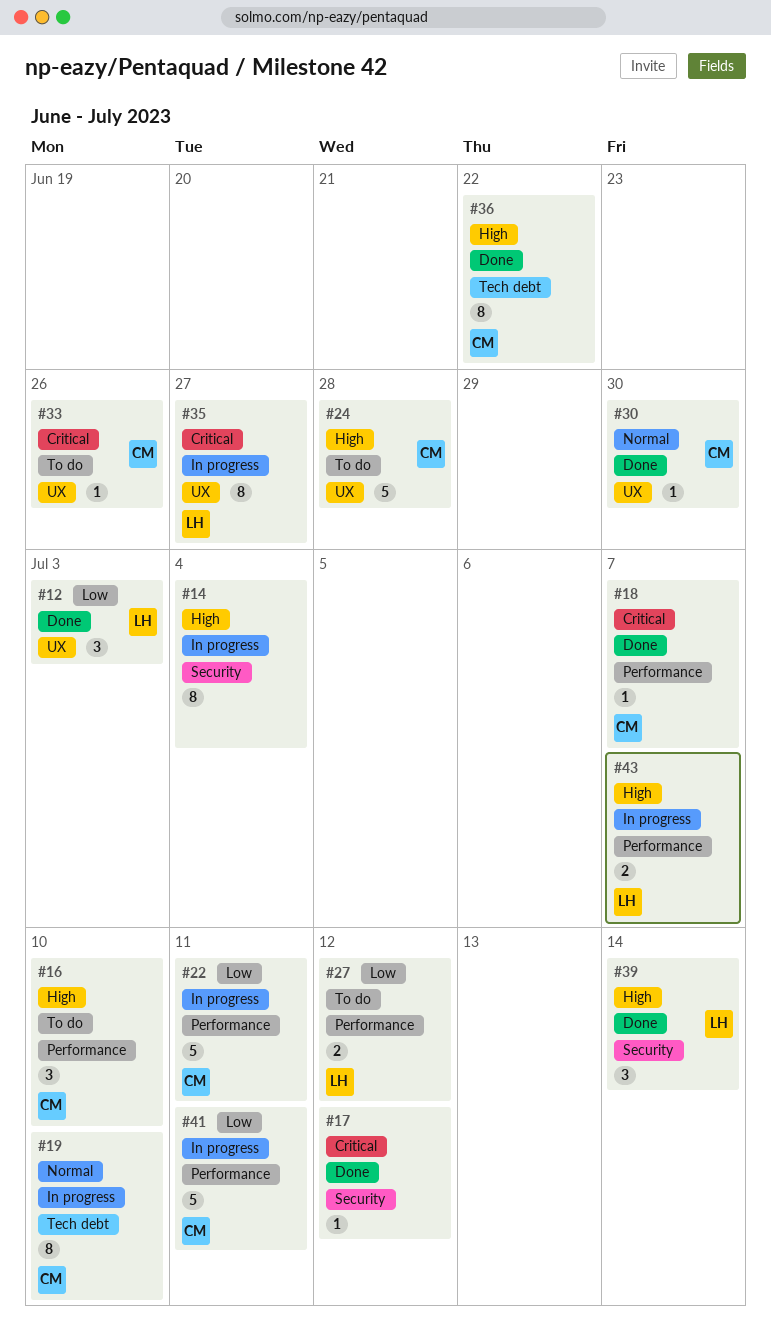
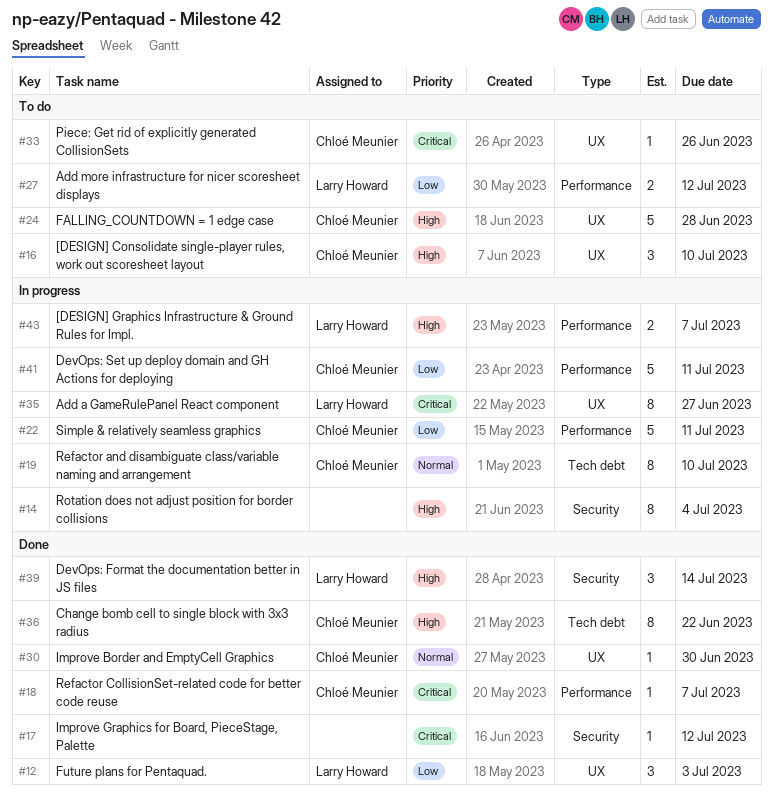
#16, label: Performance -> UX

